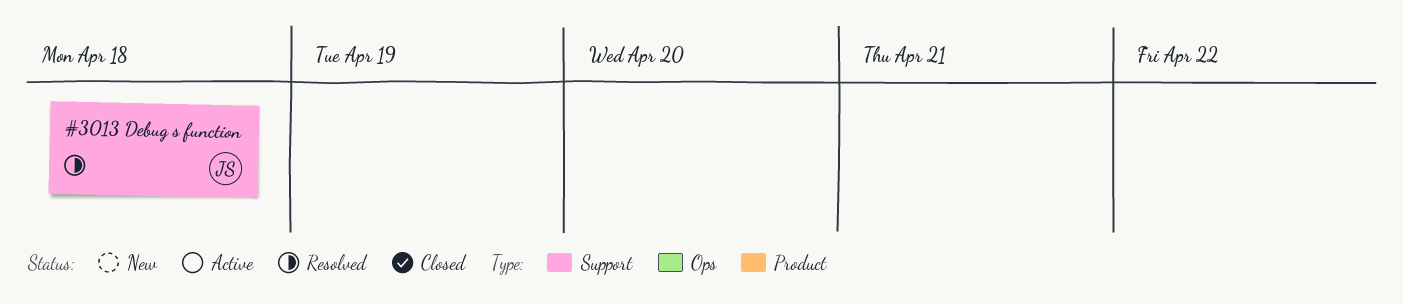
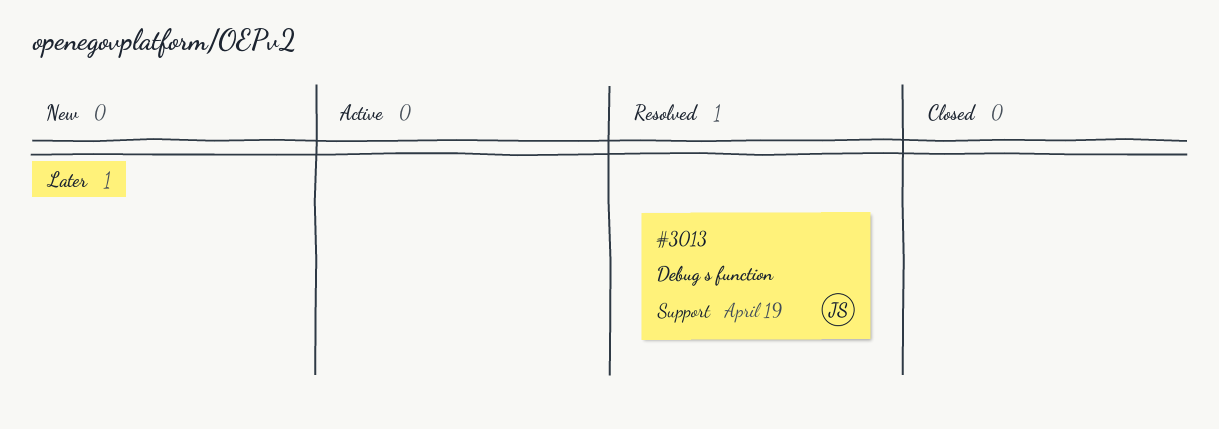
#3013, due: Apr 18 -> Apr 19

